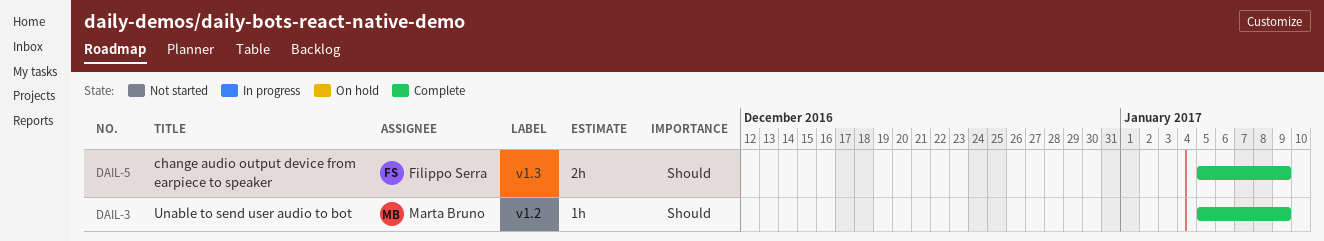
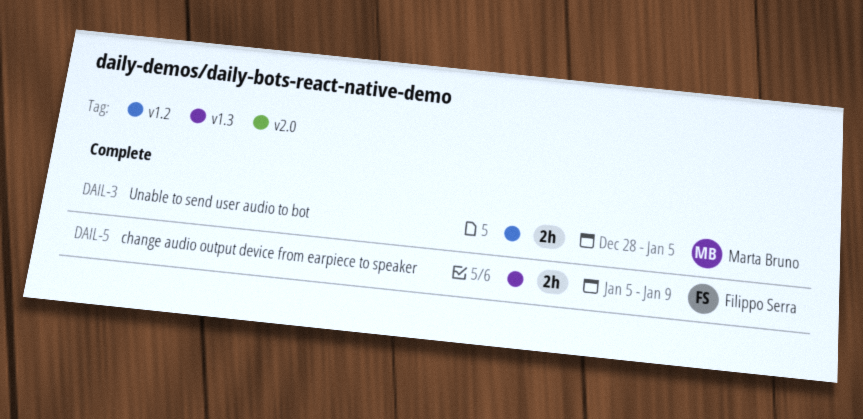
DAIL-3, estimate: 1h -> 2h
DAIL-3, start: Jan 5 -> Dec 28
DAIL-3, due: Jan 9 -> Jan 5

